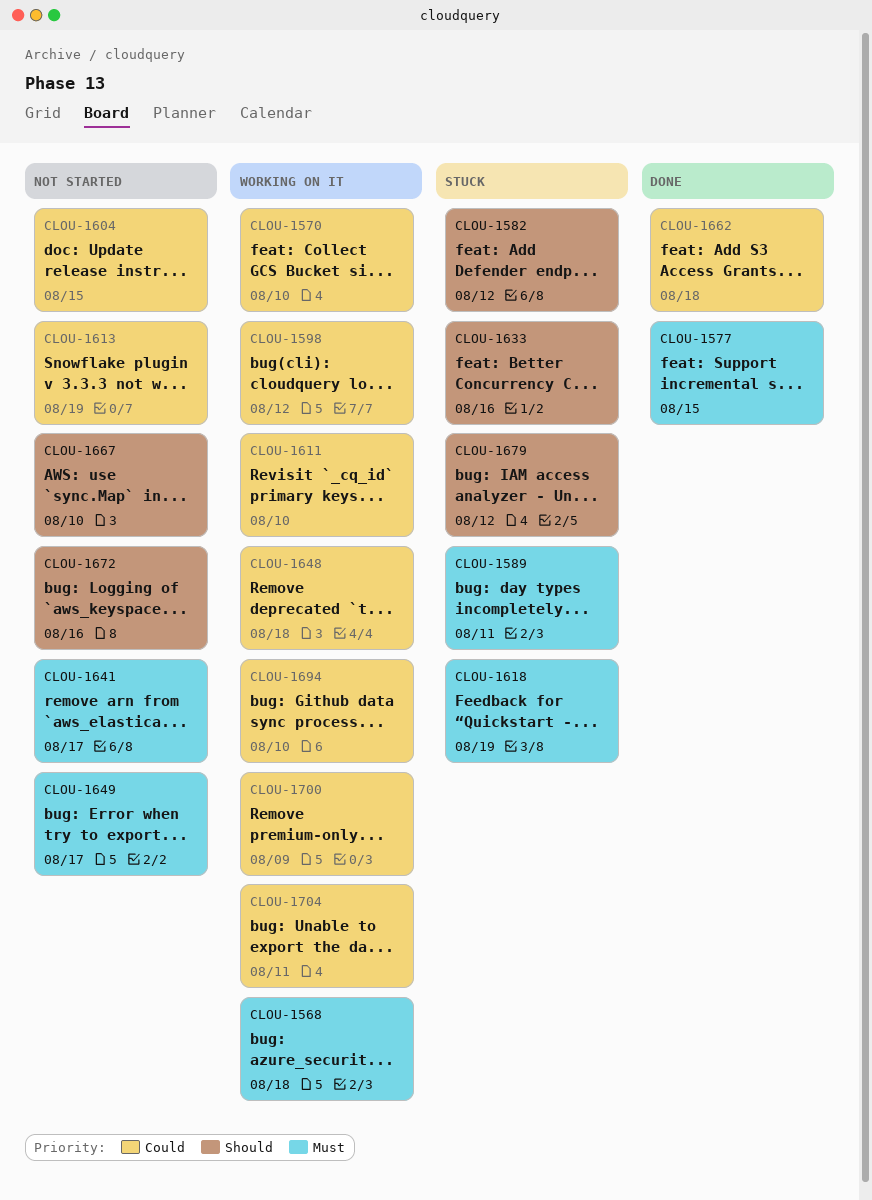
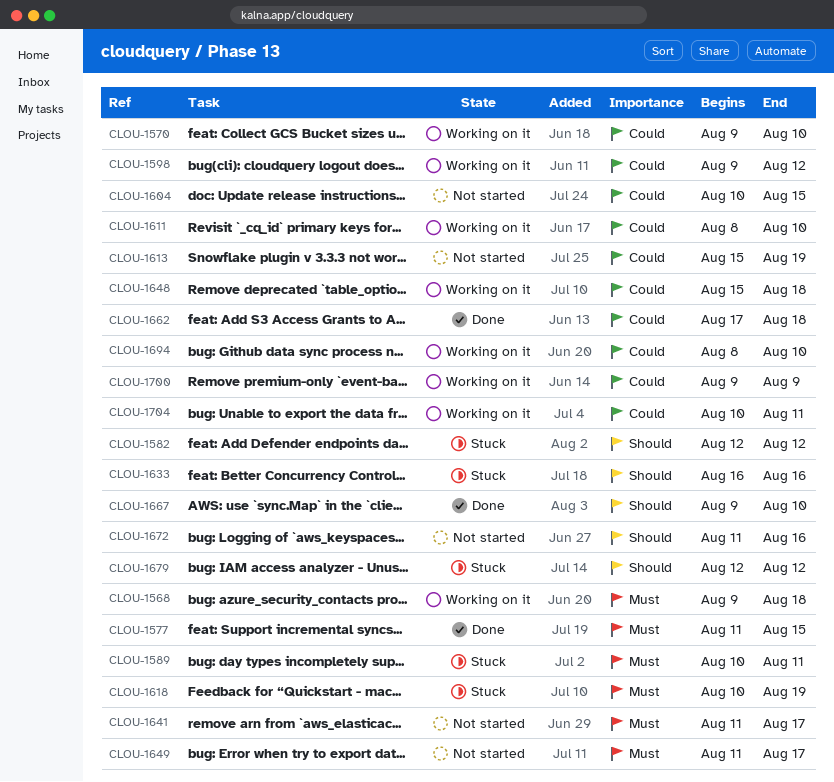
CLOU-1667, status: Not started -> Done

